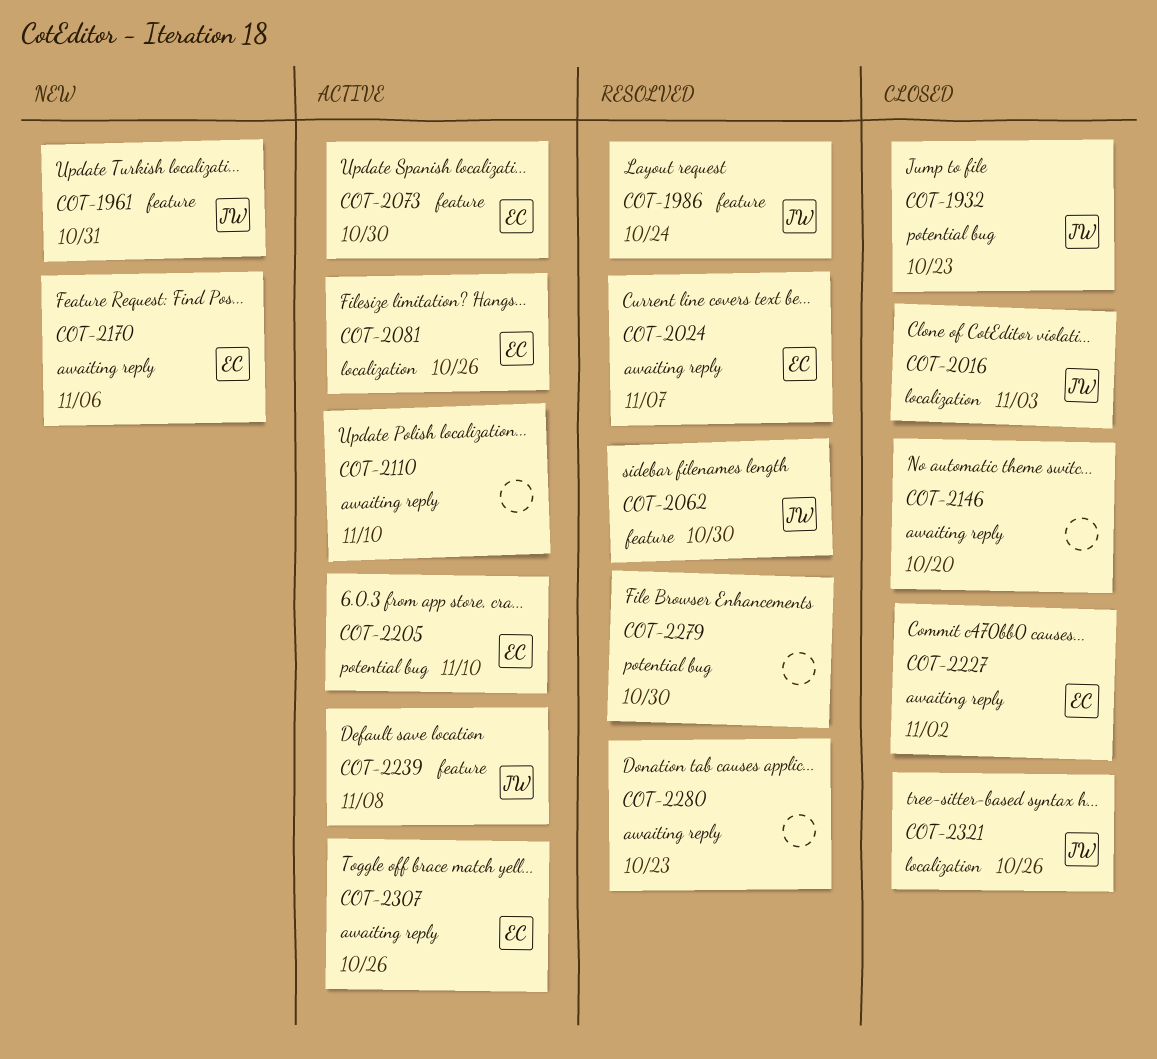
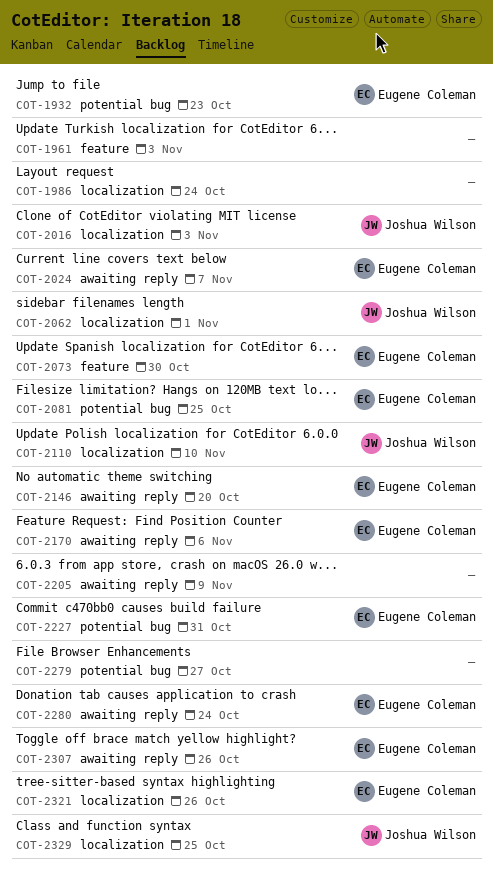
COT-1932, owner: Joshua Wilson -> Eugene Coleman
COT-1961, owner: Joshua Wilson -> none
COT-1961, due: Oct 31 -> Nov 3
COT-1986, owner: Joshua Wilson -> none
COT-1986, label: feature -> localization
COT-2062, label: feature -> localization
COT-2062, due: Oct 30 -> Nov 1
COT-2081, label: localization -> potential bug
COT-2081, due: Oct 26 -> Oct 25
COT-2110, owner: none -> Joshua Wilson
COT-2110, label: awaiting reply -> localization
COT-2146, owner: none -> Eugene Coleman
COT-2205, owner: Eugene Coleman -> none
COT-2205, label: potential bug -> awaiting reply
COT-2205, due: Nov 10 -> Nov 9
COT-2227, label: awaiting reply -> potential bug
COT-2227, due: Nov 2 -> Oct 31
COT-2239: present -> none
COT-2279, due: Oct 30 -> Oct 27
COT-2280, owner: none -> Eugene Coleman
COT-2280, due: Oct 23 -> Oct 24
COT-2321, owner: Joshua Wilson -> Eugene Coleman
COT-2329: none -> present

